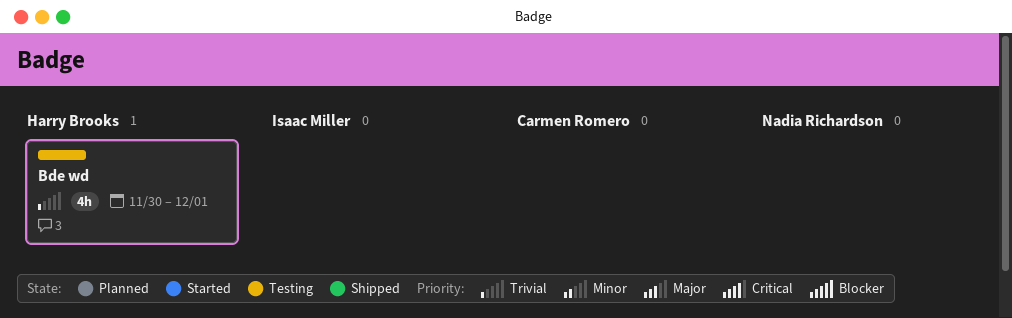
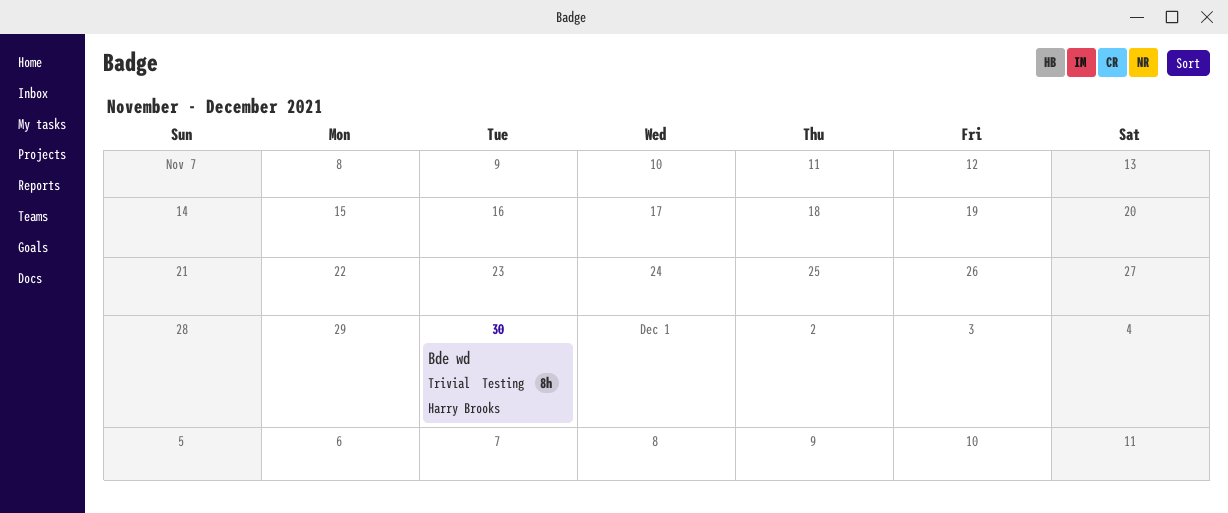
Bde wd, estimate: 4h -> 8h
Bde wd, due: Dec 1 -> Nov 30

